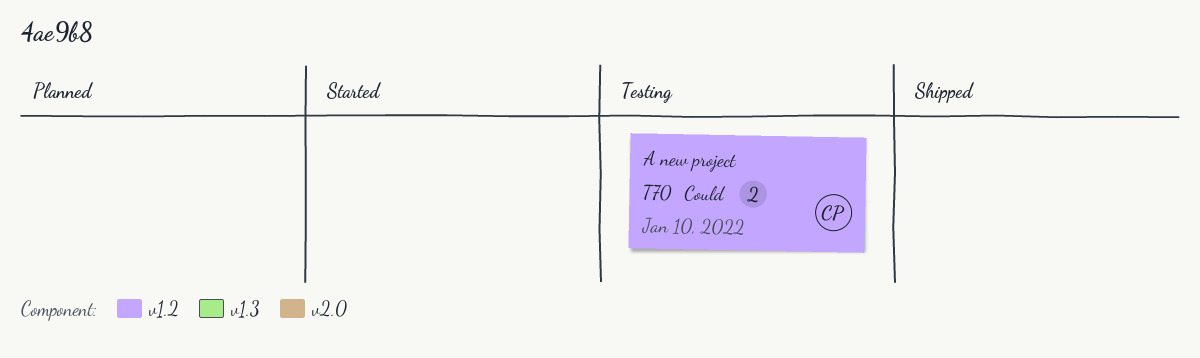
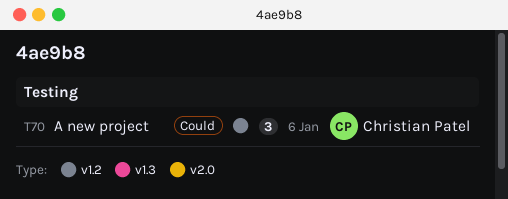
T70, estimate: 2 -> 3
T70, due: Jan 10 -> Jan 6

